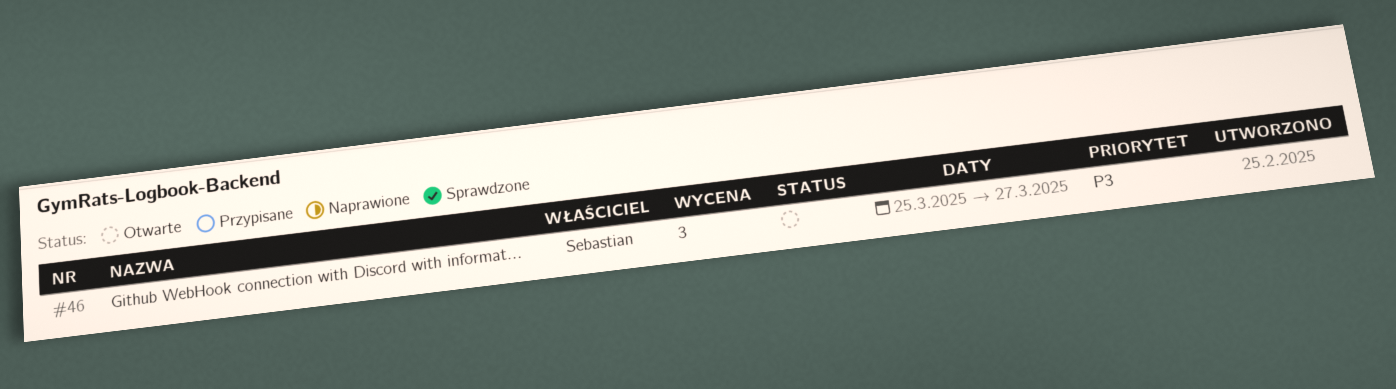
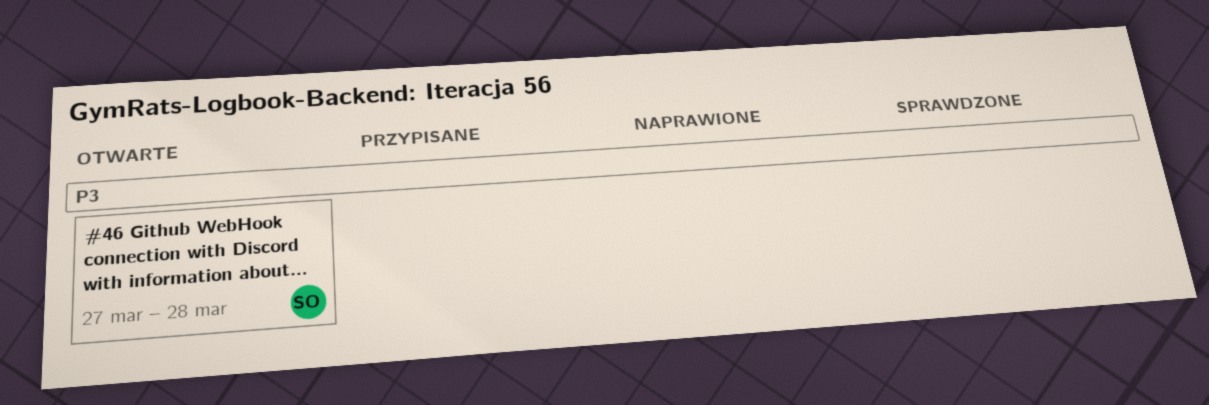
#46, start: Mar 25 -> Mar 27
#46, due: Mar 27 -> Mar 28

